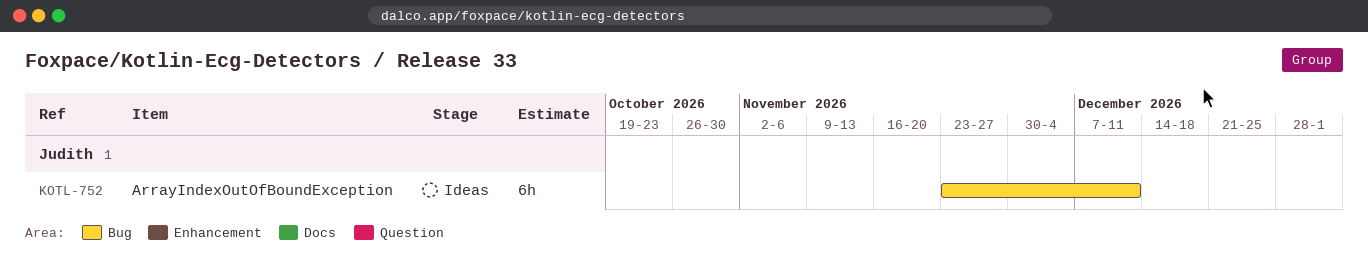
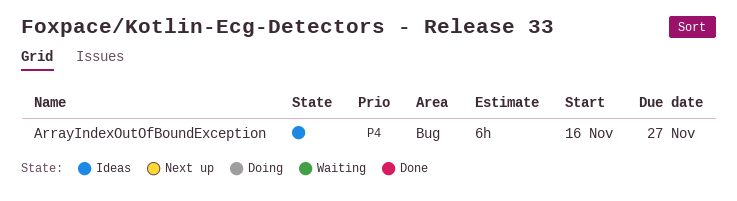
ArrayIndexOutOfBoundException, start: Nov 23 -> Nov 16
ArrayIndexOutOfBoundException, due: Dec 11 -> Nov 27

